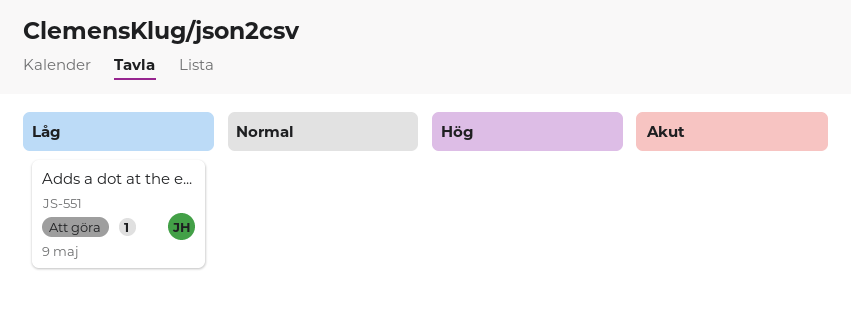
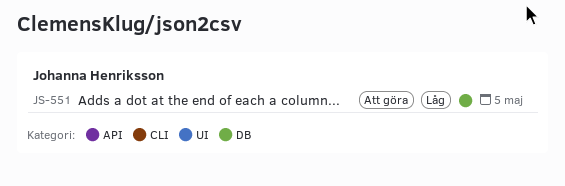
JS-551, due: May 9 -> May 5

